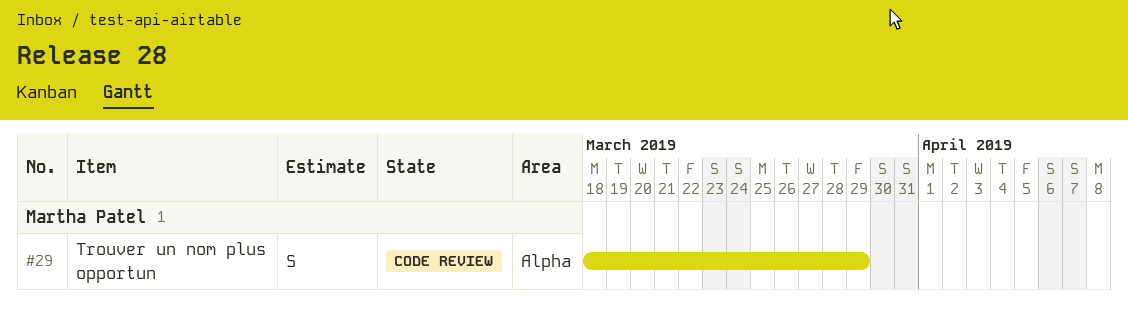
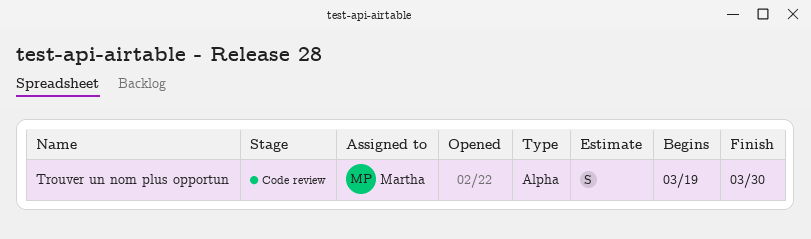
Trouver un nom plus opportun, start: Mar 18 -> Mar 19
Trouver un nom plus opportun, due: Mar 29 -> Mar 30

